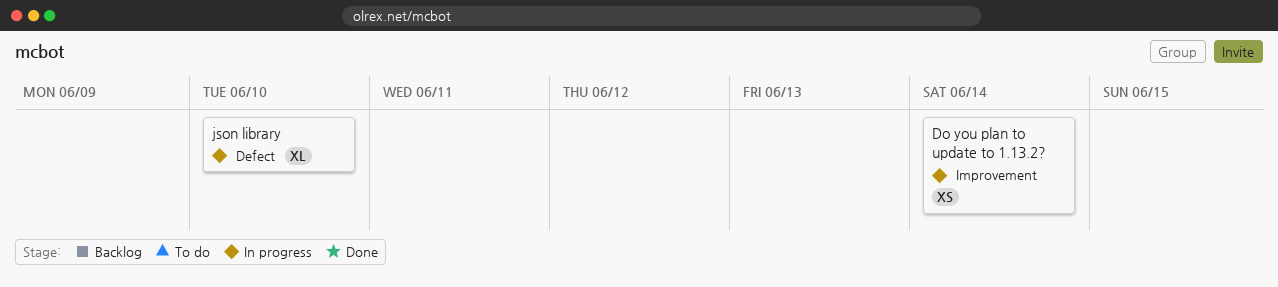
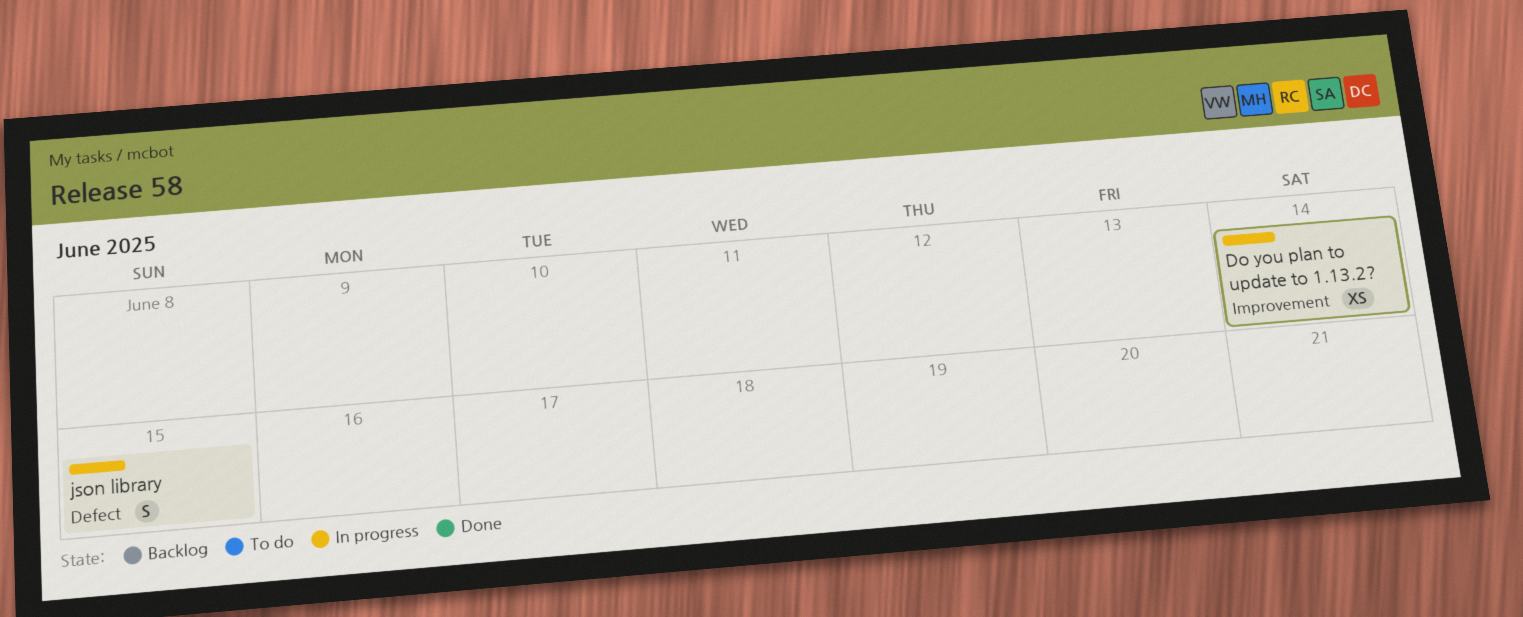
json library, estimate: XL -> S
json library, due: Jun 10 -> Jun 15

